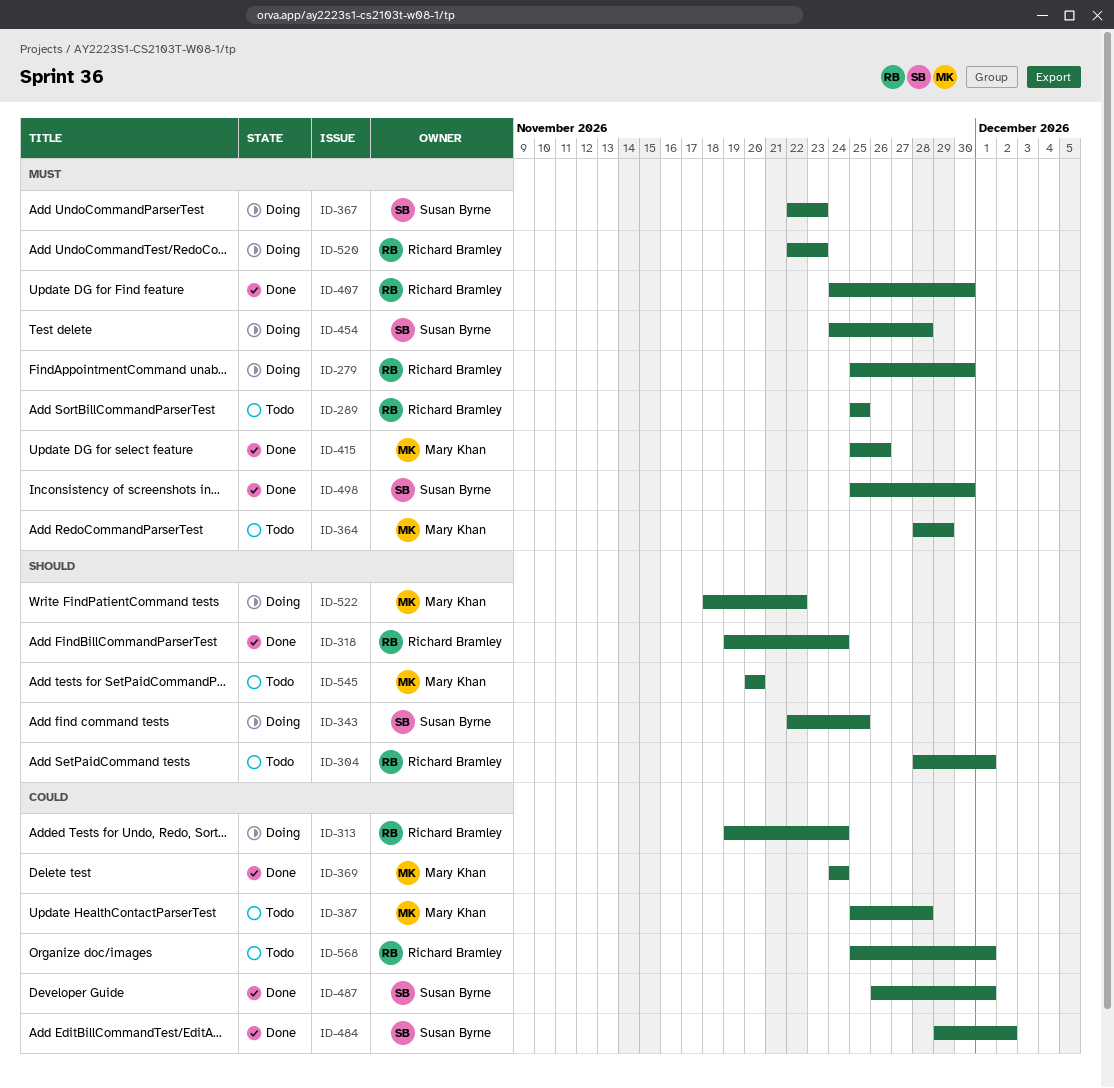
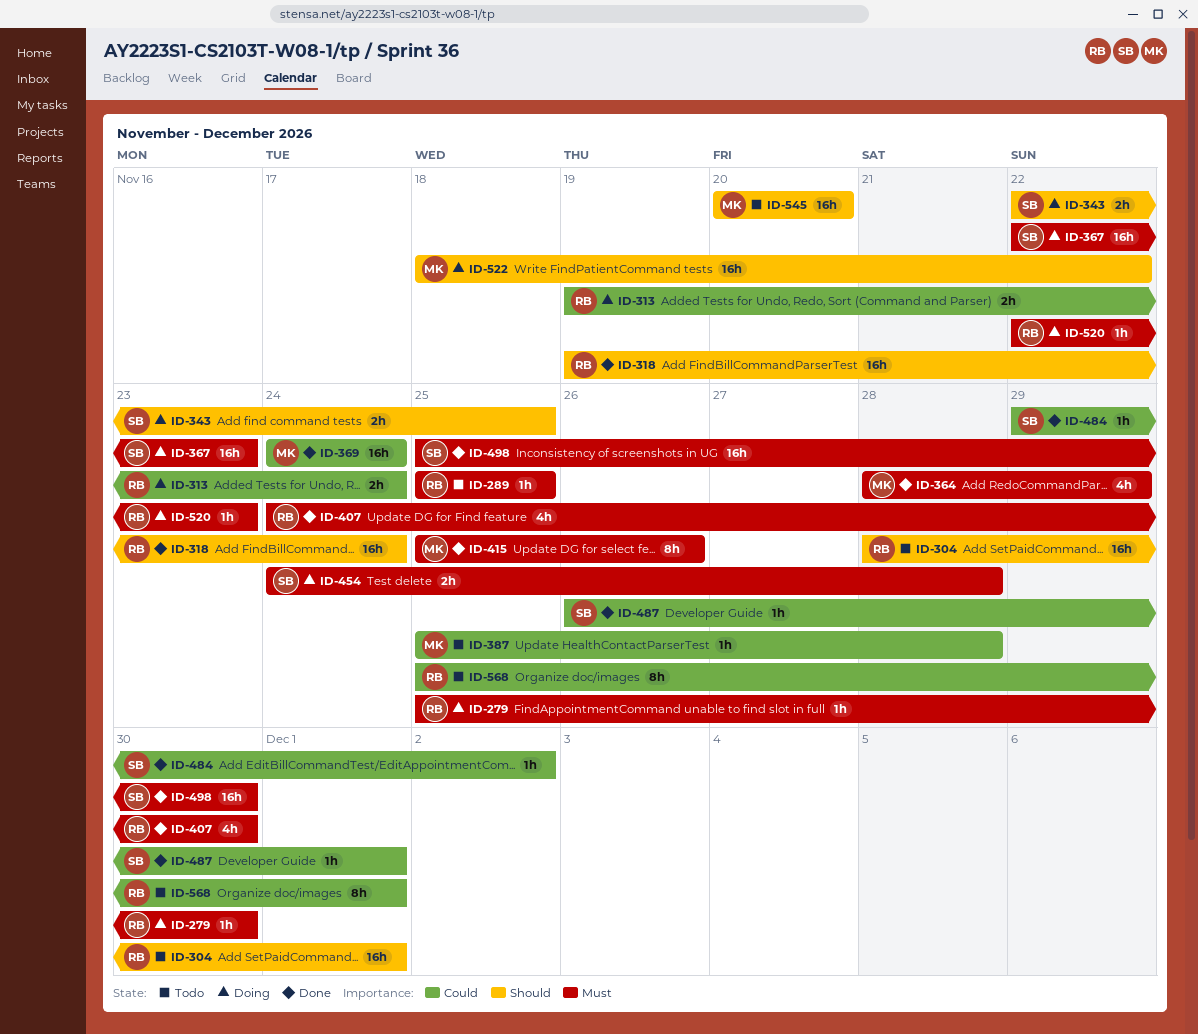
ID-364, status: Todo -> Done

